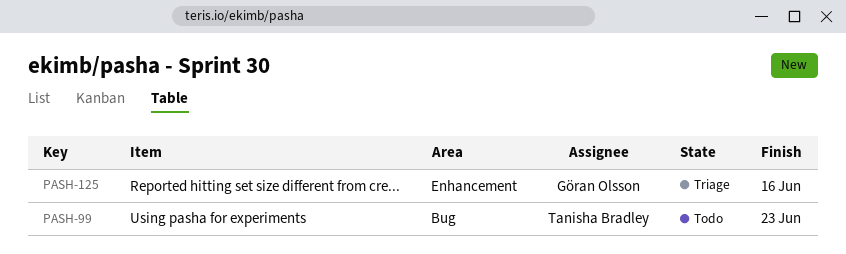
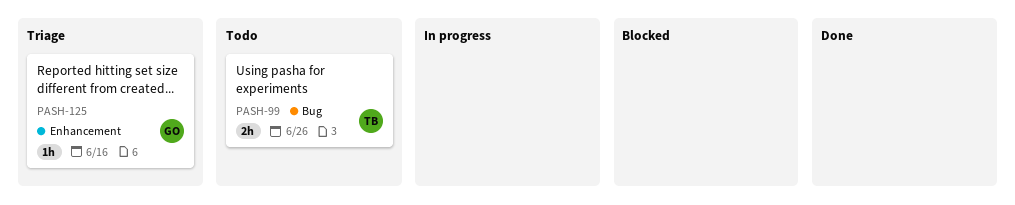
PASH-99, due: Jun 23 -> Jun 26

